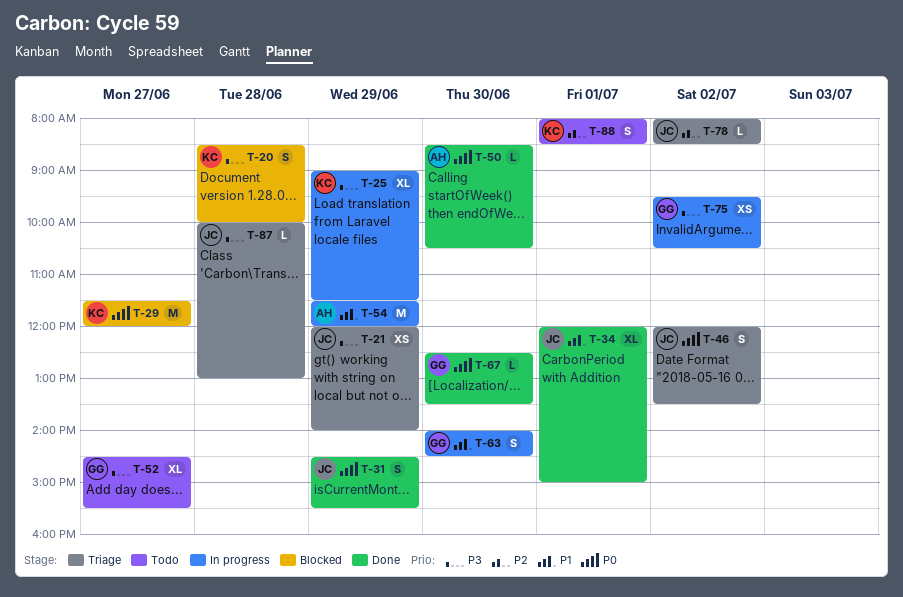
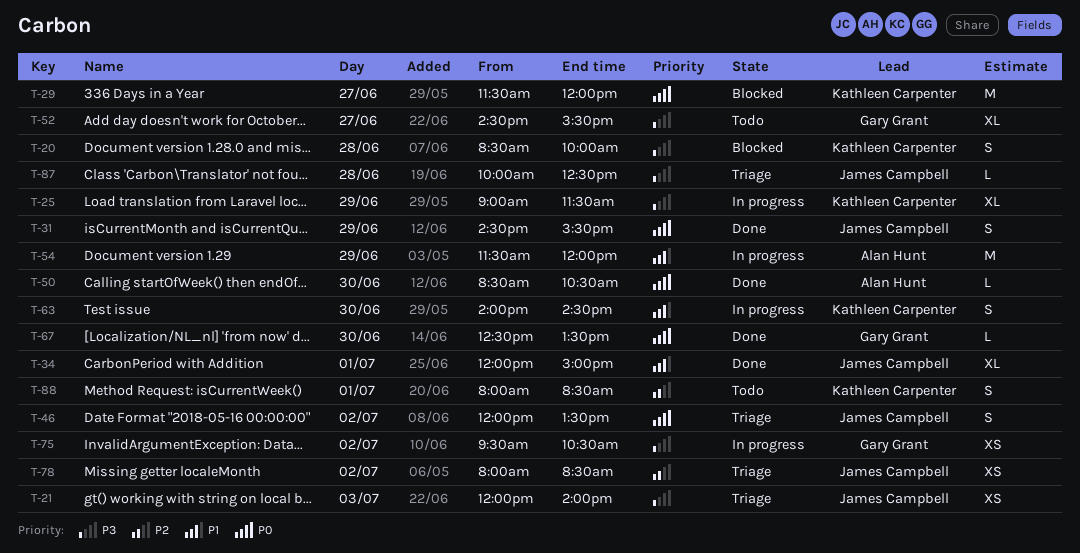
T-21, day: Jun 29 -> Jul 3
T-63, owner: Gary Grant -> Kathleen Carpenter
T-78, estimate: L -> XS
T-87, ends: 13:00 -> 12:30

